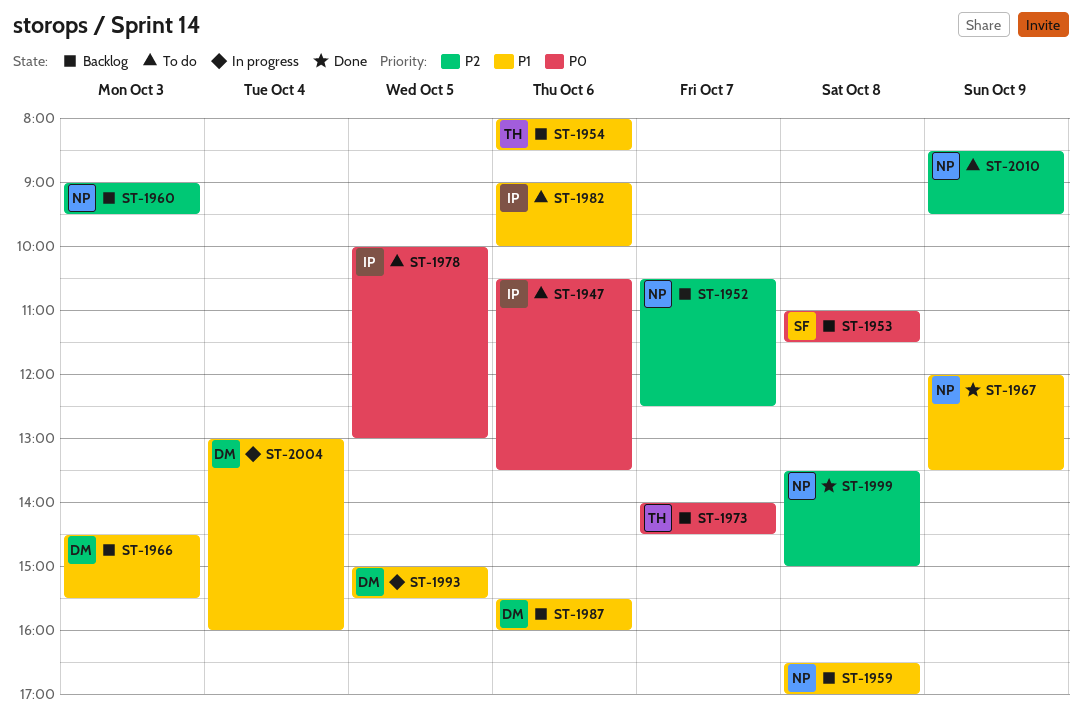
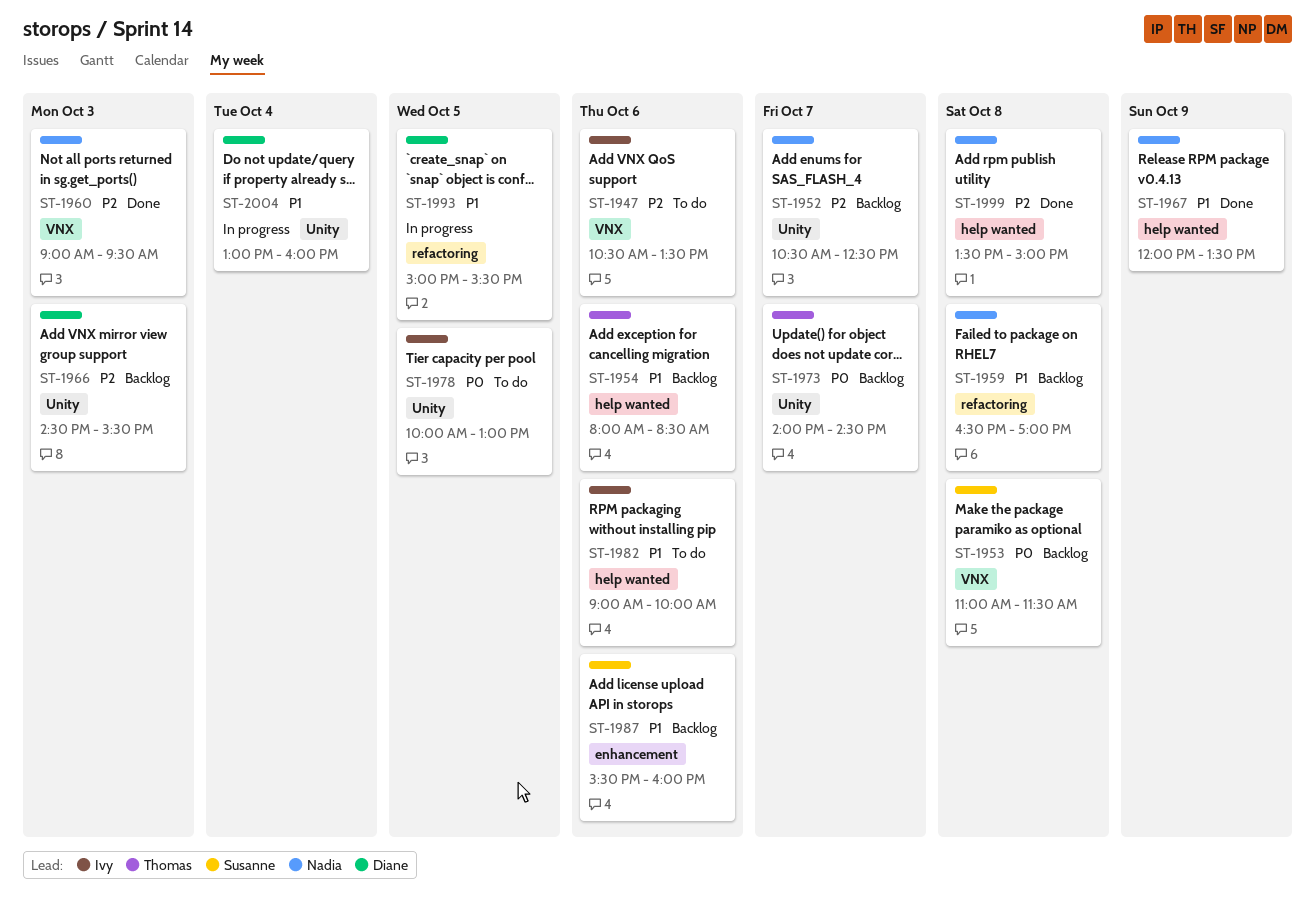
ST-1947, priority: P0 -> P2
ST-1960, status: Backlog -> Done
ST-1966, priority: P1 -> P2
ST-1987, owner: Diane -> Susanne
ST-2010: present -> none

